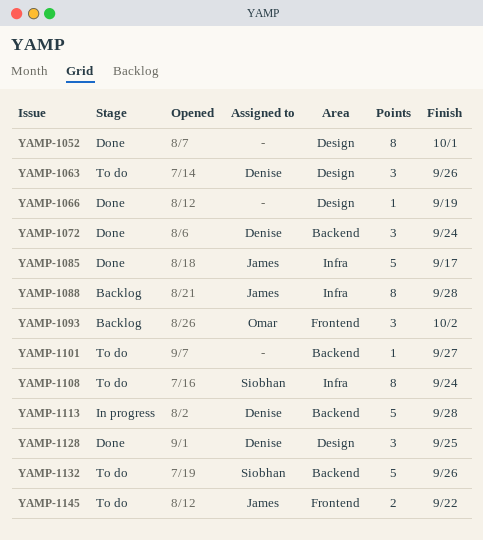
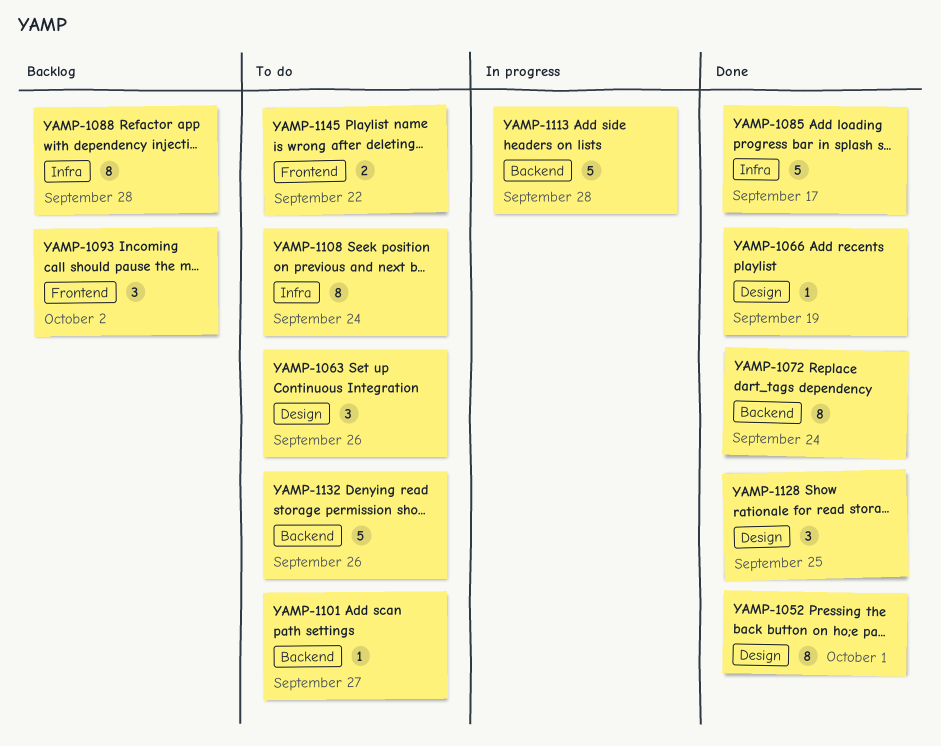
YAMP-1072, estimate: 3 -> 8

